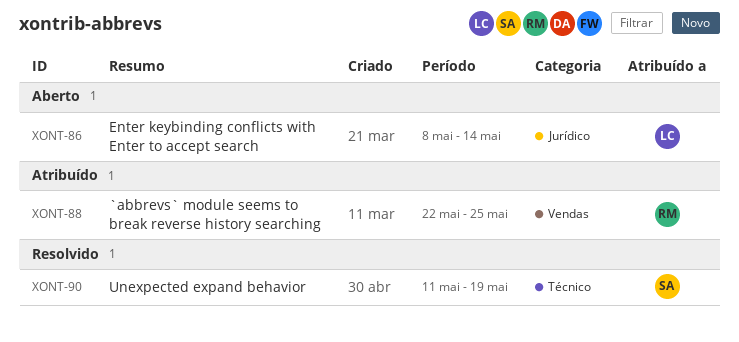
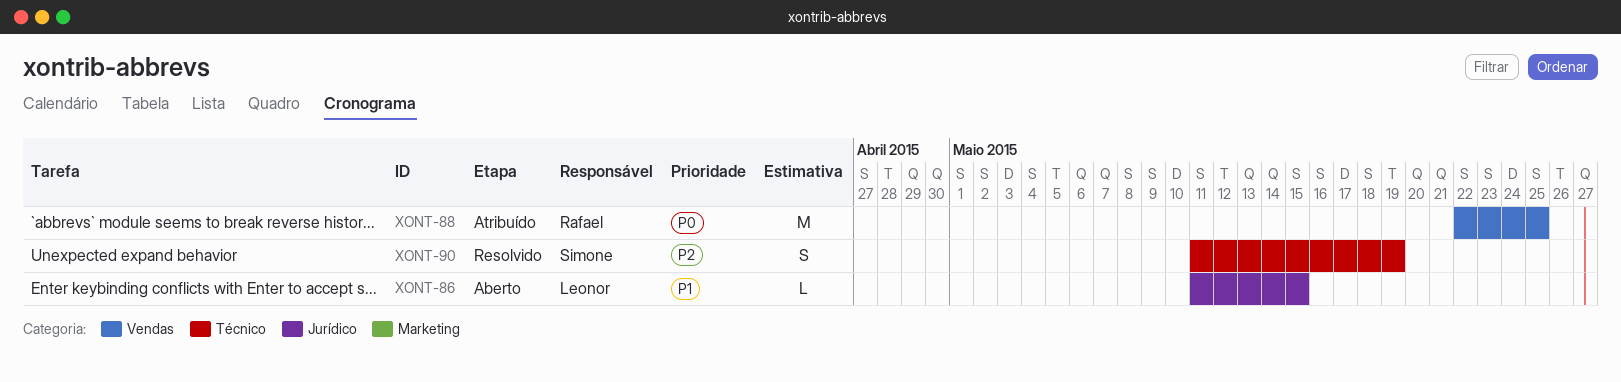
XONT-86, start: May 8 -> May 11
XONT-86, due: May 14 -> May 15

